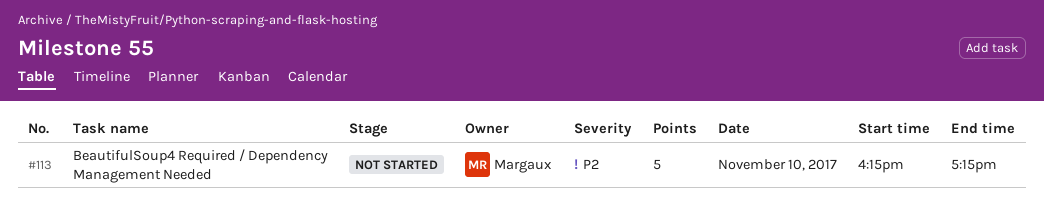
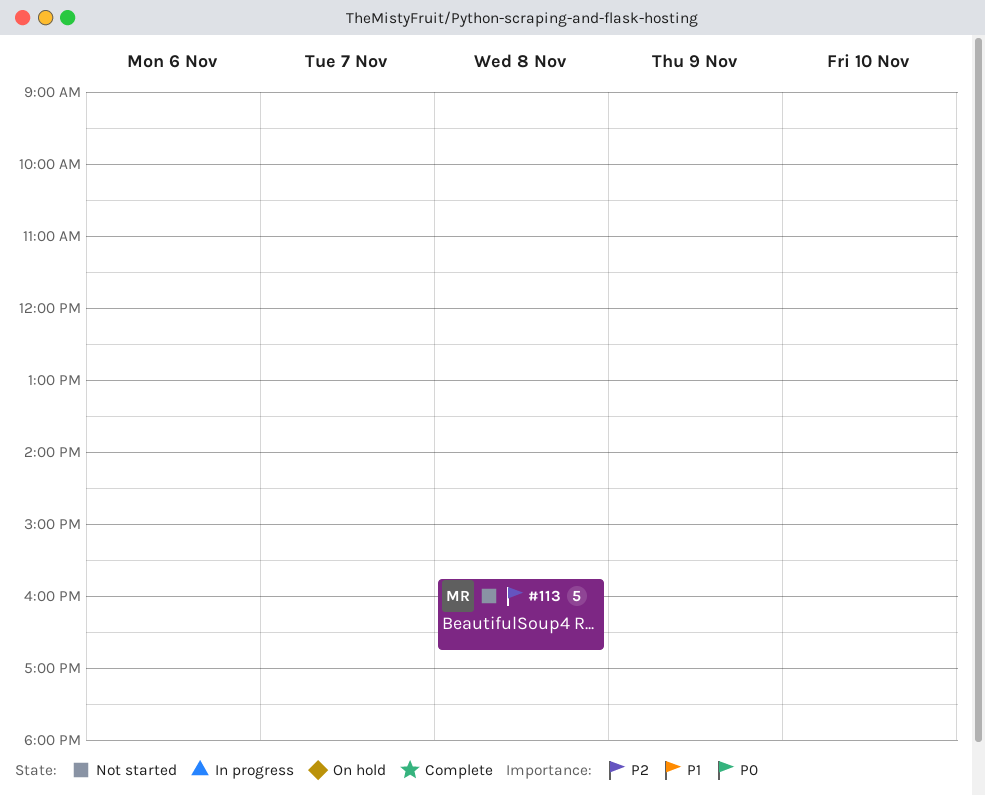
#113, day: Nov 10 -> Nov 8
#113, begins: 16:15 -> 15:45
#113, ends: 17:15 -> 16:45

